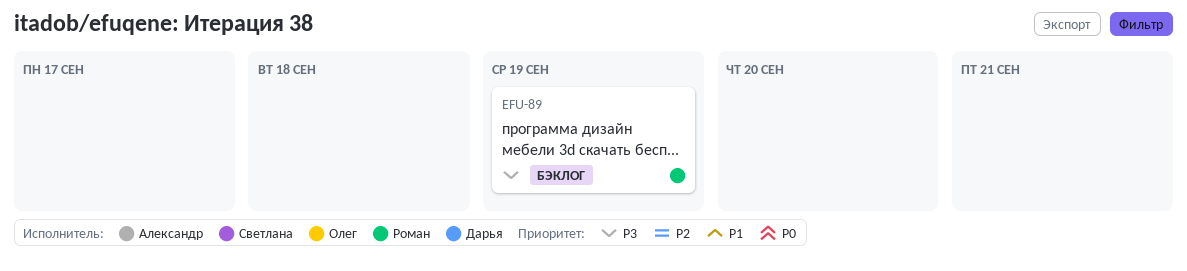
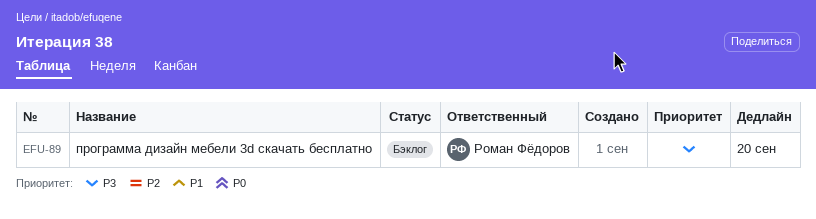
EFU-89, due: Sep 19 -> Sep 20

